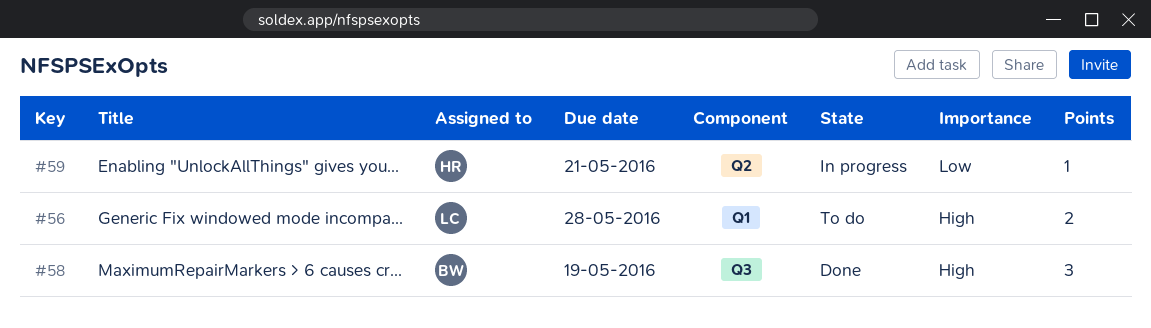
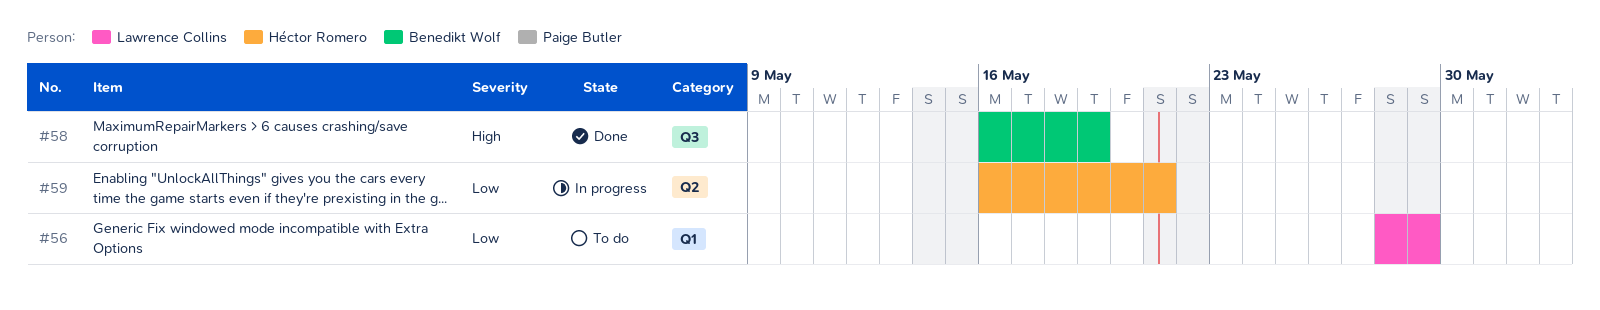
#56, priority: High -> Low
#56, due: May 28 -> May 29

